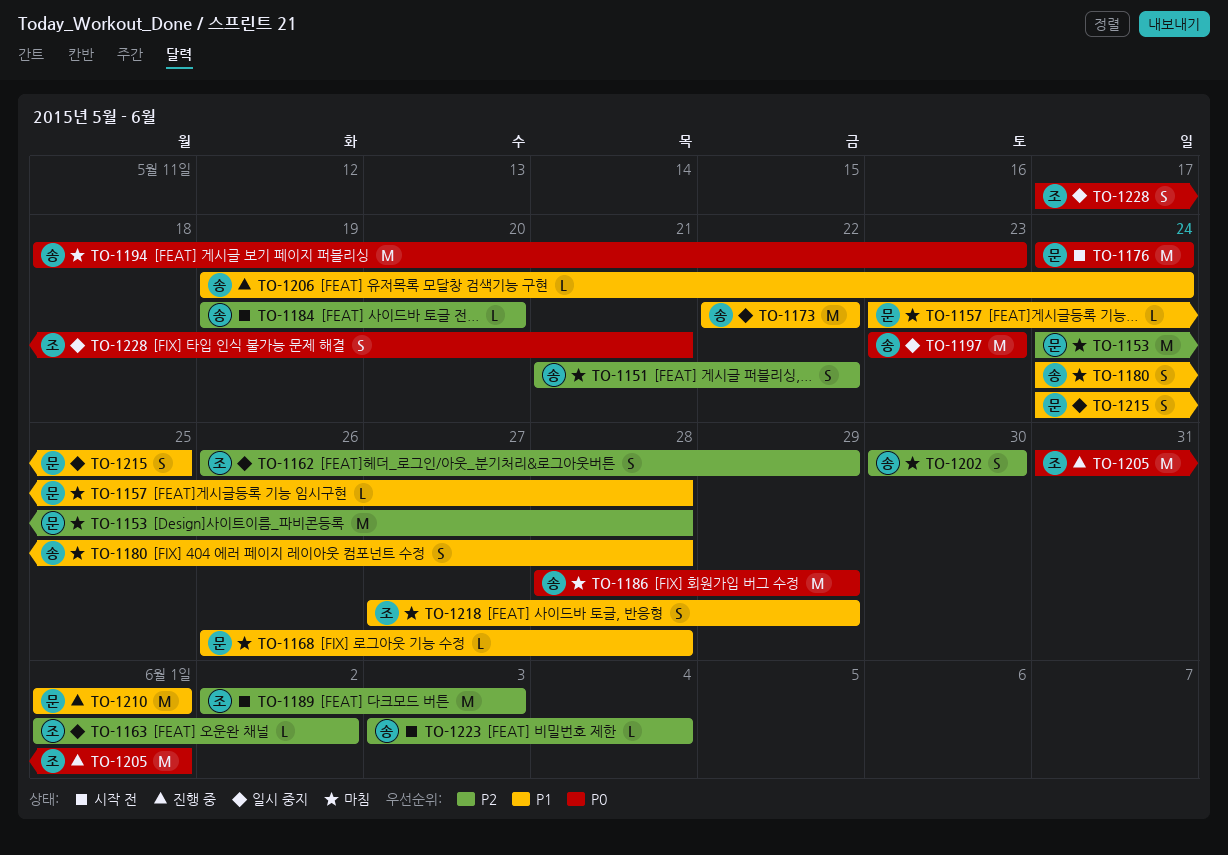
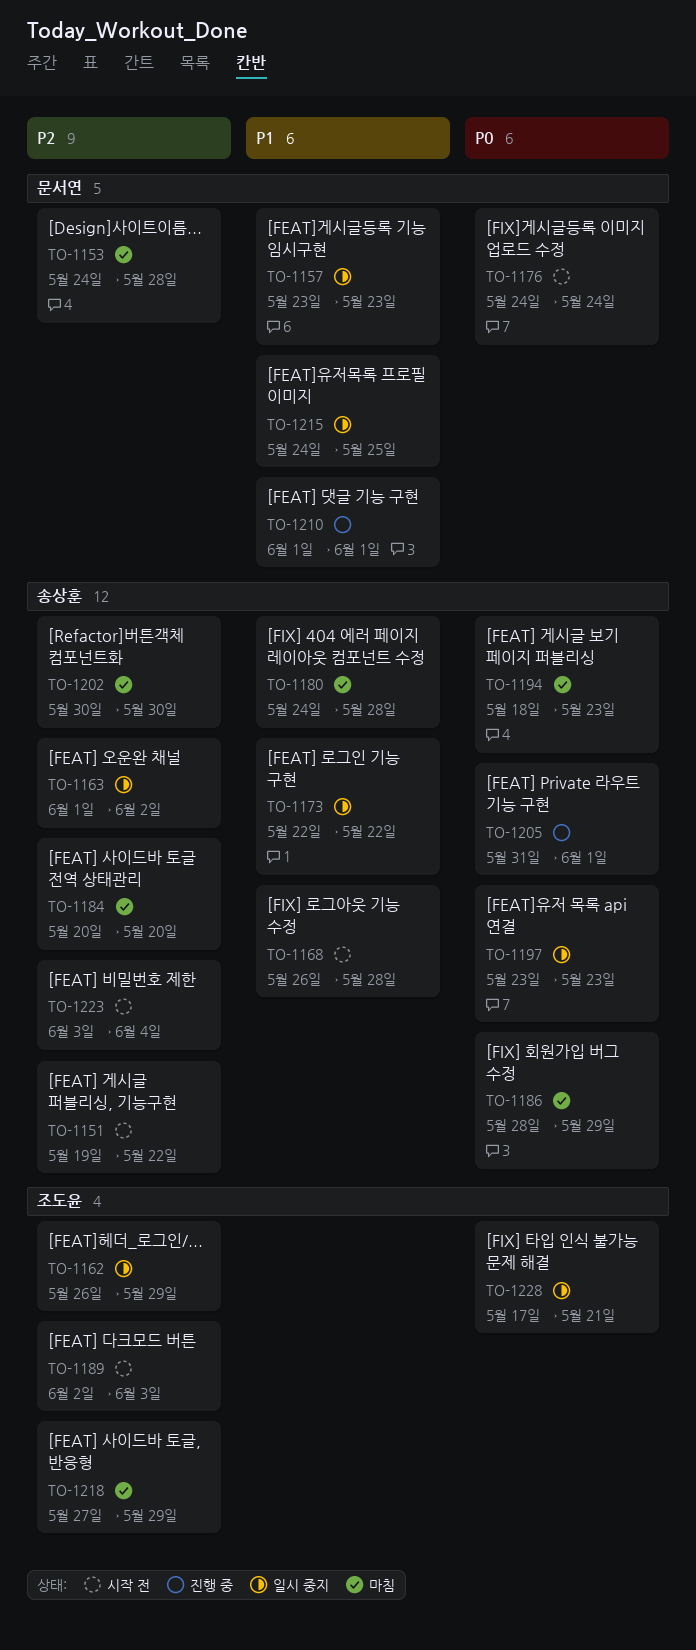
TO-1151, status: 마침 -> 시작 전
TO-1151, start: May 21 -> May 19
TO-1157, status: 마침 -> 일시 중지
TO-1157, due: May 28 -> May 23
TO-1163, owner: 조도윤 -> 송상훈
TO-1168, status: 마침 -> 시작 전
TO-1168, owner: 문서연 -> 송상훈
TO-1184, status: 시작 전 -> 마침
TO-1184, start: May 19 -> May 20
TO-1205, owner: 조도윤 -> 송상훈
TO-1206: present -> none
TO-1218, priority: P1 -> P2

